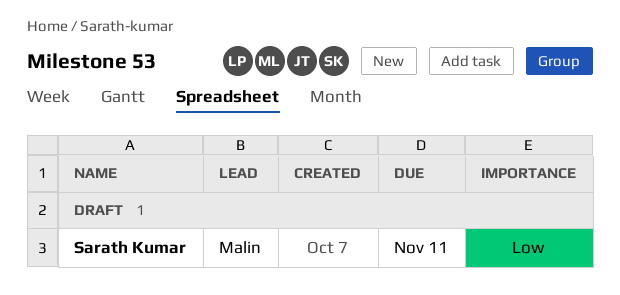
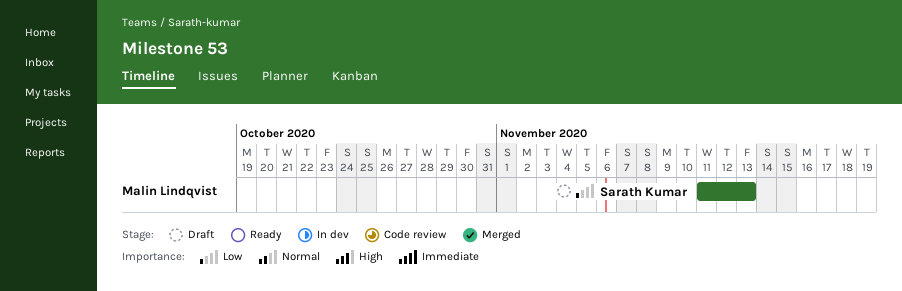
Sarath Kumar, due: Nov 11 -> Nov 13

